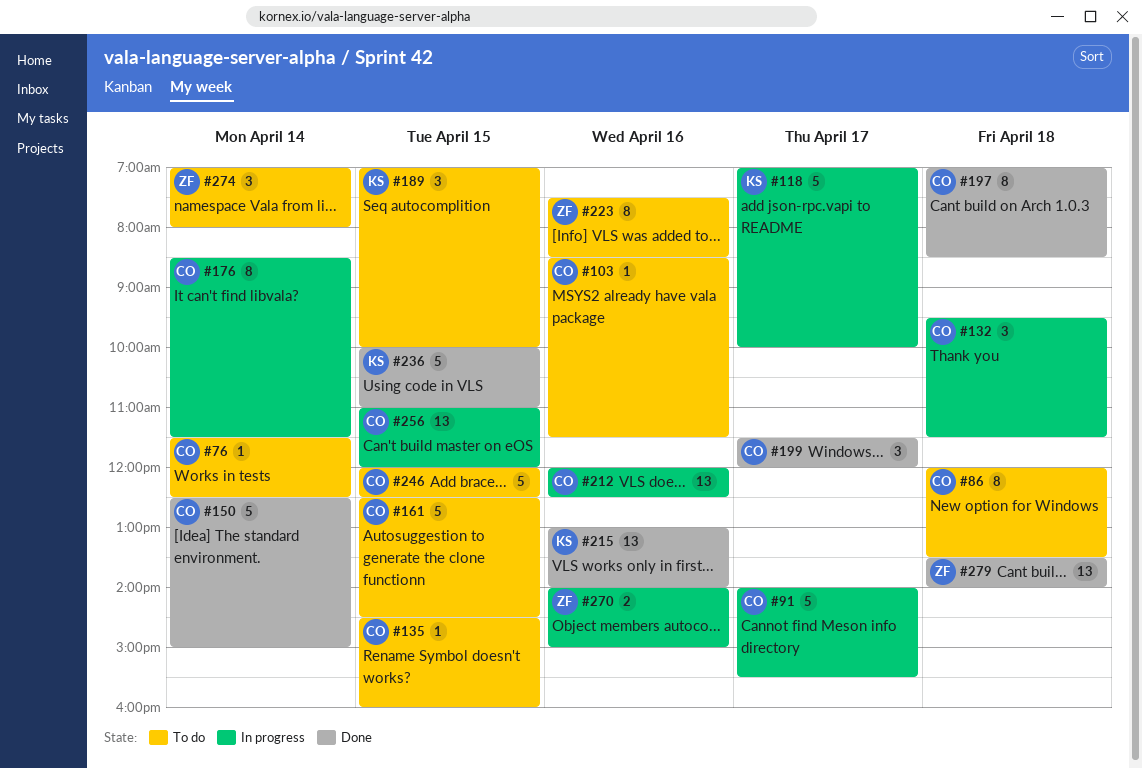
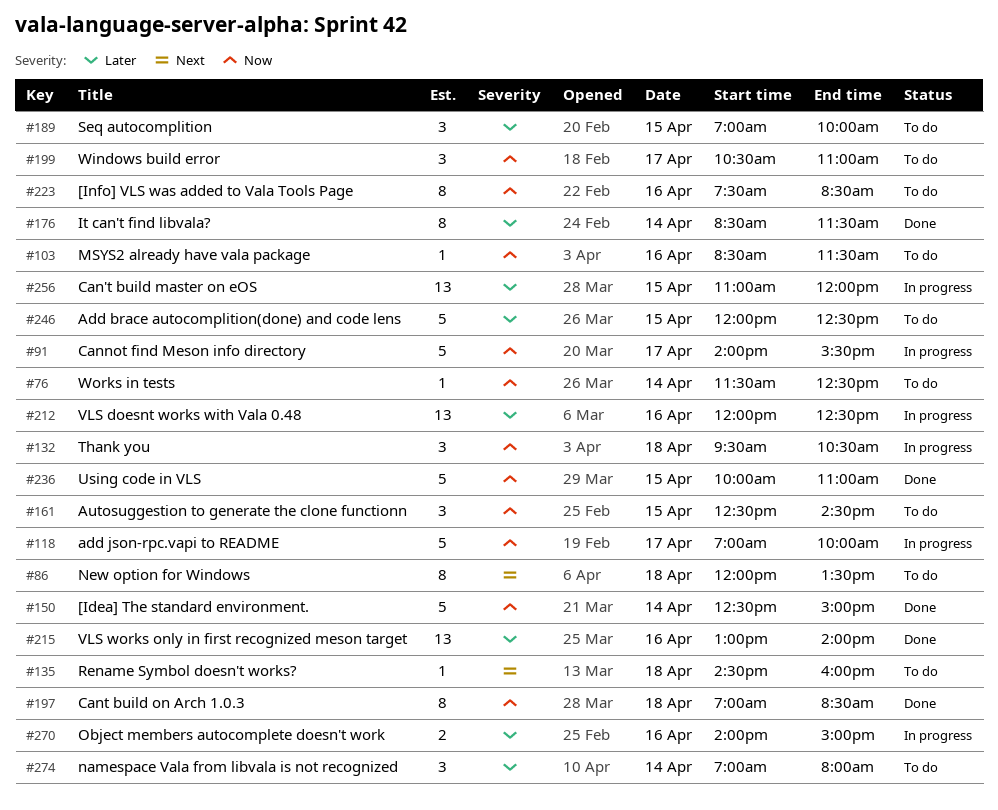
#132, ends: 11:30 -> 10:30
#135, day: Apr 15 -> Apr 18
#161, estimate: 5 -> 3
#176, status: In progress -> Done
#199, status: Done -> To do
#199, begins: 11:30 -> 10:30
#199, ends: 12:00 -> 11:00
#279: present -> none

